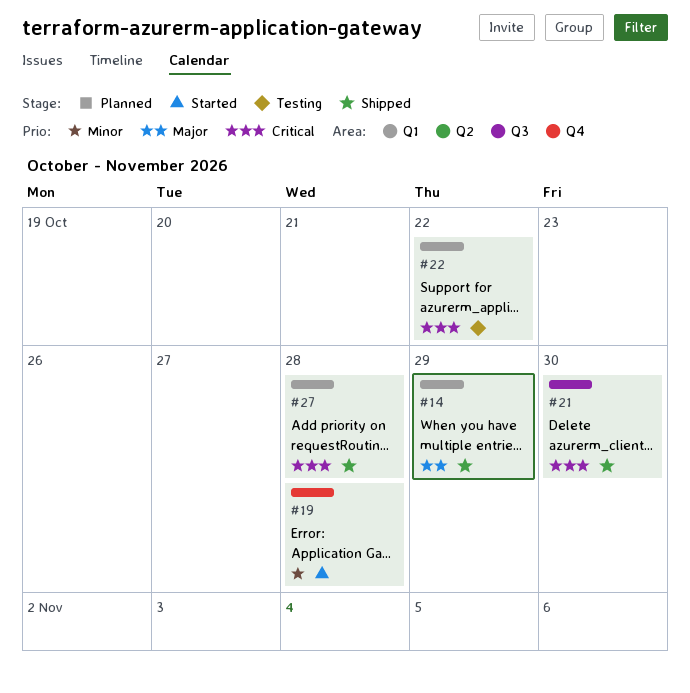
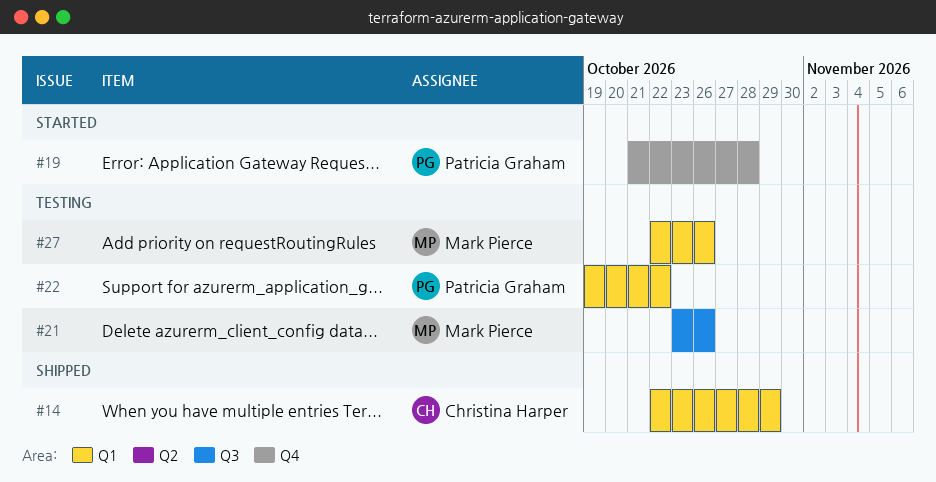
#21, status: Shipped -> Testing
#21, due: Oct 30 -> Oct 26
#27, status: Shipped -> Testing
#27, due: Oct 28 -> Oct 26

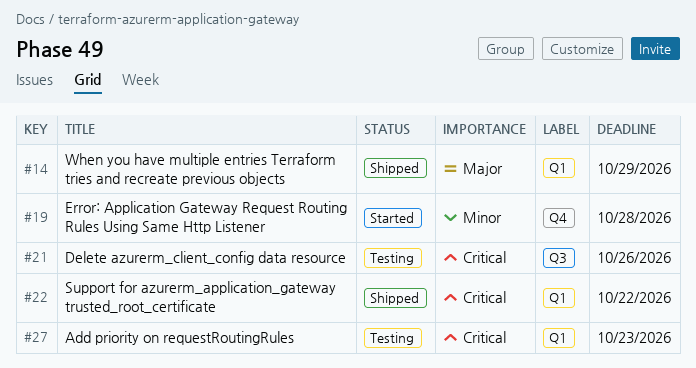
#22, status: Testing -> Shipped
#27, due: Oct 26 -> Oct 23

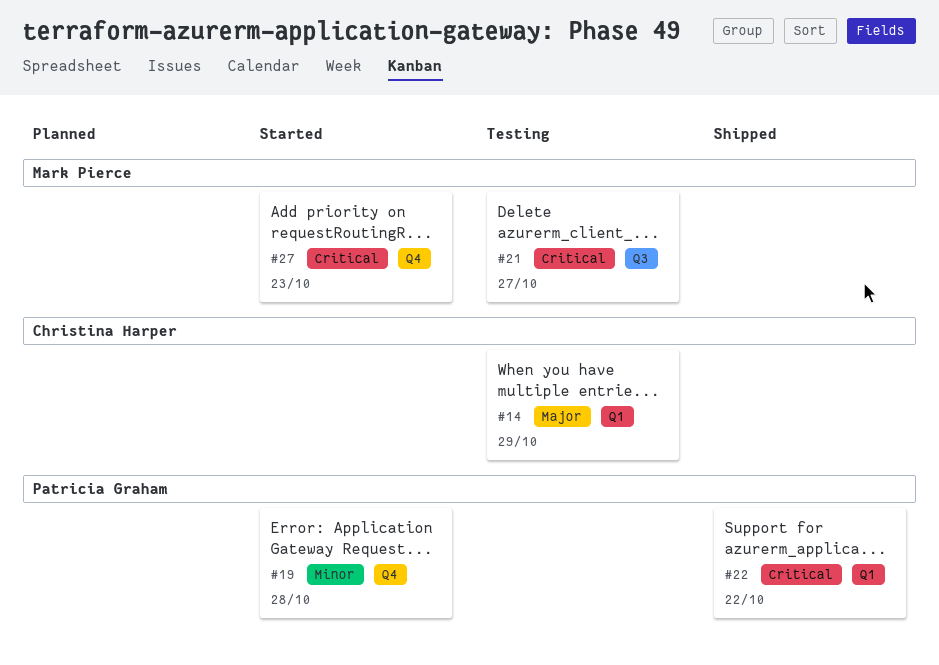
#14, status: Shipped -> Testing
#21, due: Oct 26 -> Oct 27
#27, status: Testing -> Started
#27, label: Q1 -> Q4

